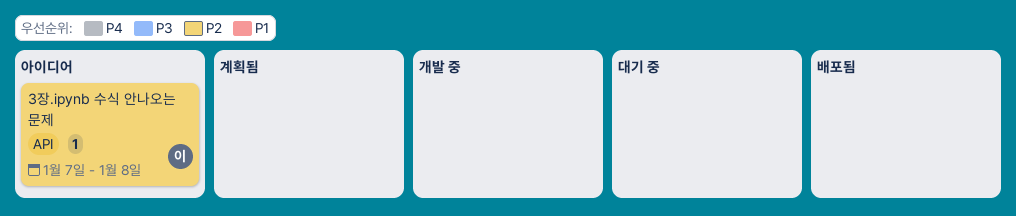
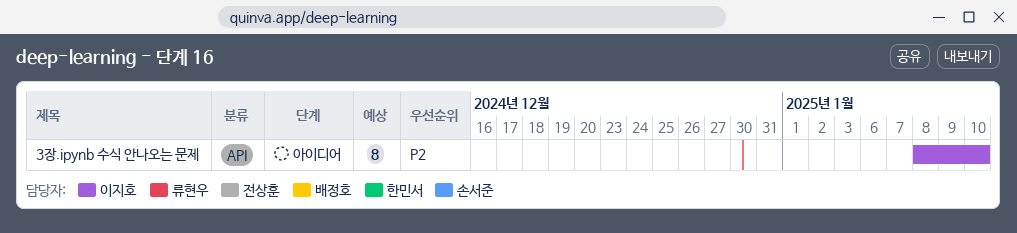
3장.ipynb 수식 안나오는 문제, estimate: 1 -> 8
3장.ipynb 수식 안나오는 문제, start: Jan 7 -> Jan 8
3장.ipynb 수식 안나오는 문제, due: Jan 8 -> Jan 10

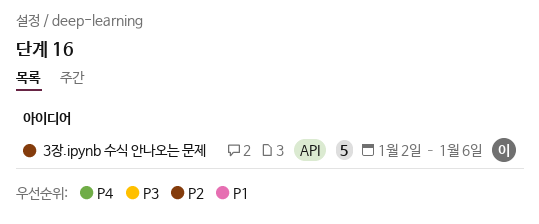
3장.ipynb 수식 안나오는 문제, estimate: 8 -> 5
3장.ipynb 수식 안나오는 문제, start: Jan 8 -> Jan 2
3장.ipynb 수식 안나오는 문제, due: Jan 10 -> Jan 6

